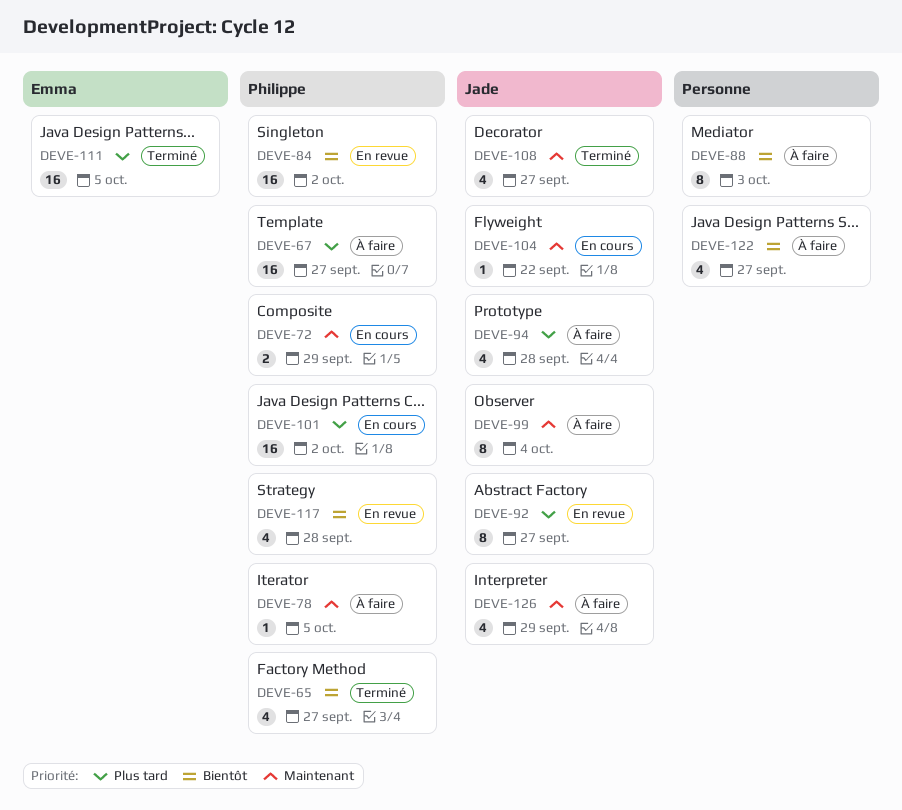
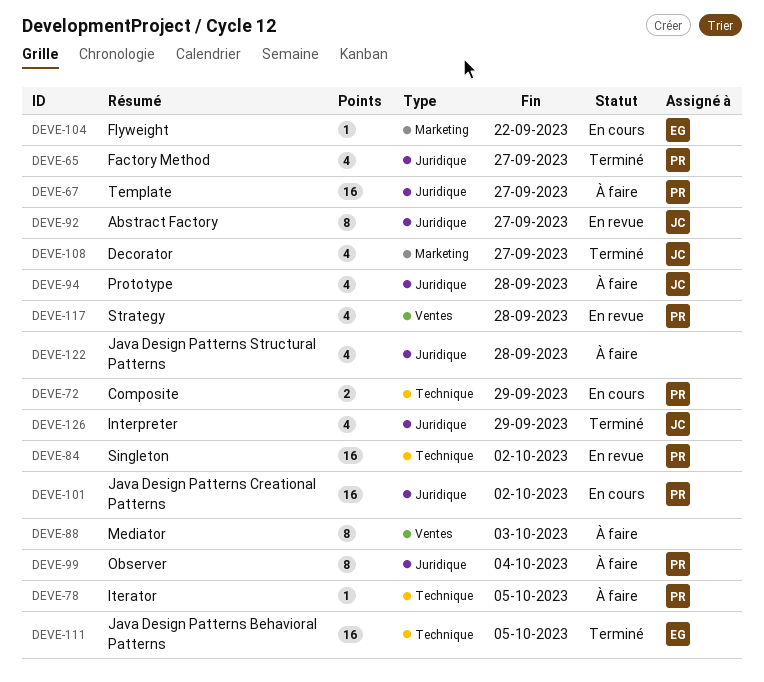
DEVE-99, owner: Jade -> Philippe
DEVE-104, owner: Jade -> Emma
DEVE-122, due: Sep 27 -> Sep 28
DEVE-126, status: À faire -> Terminé

